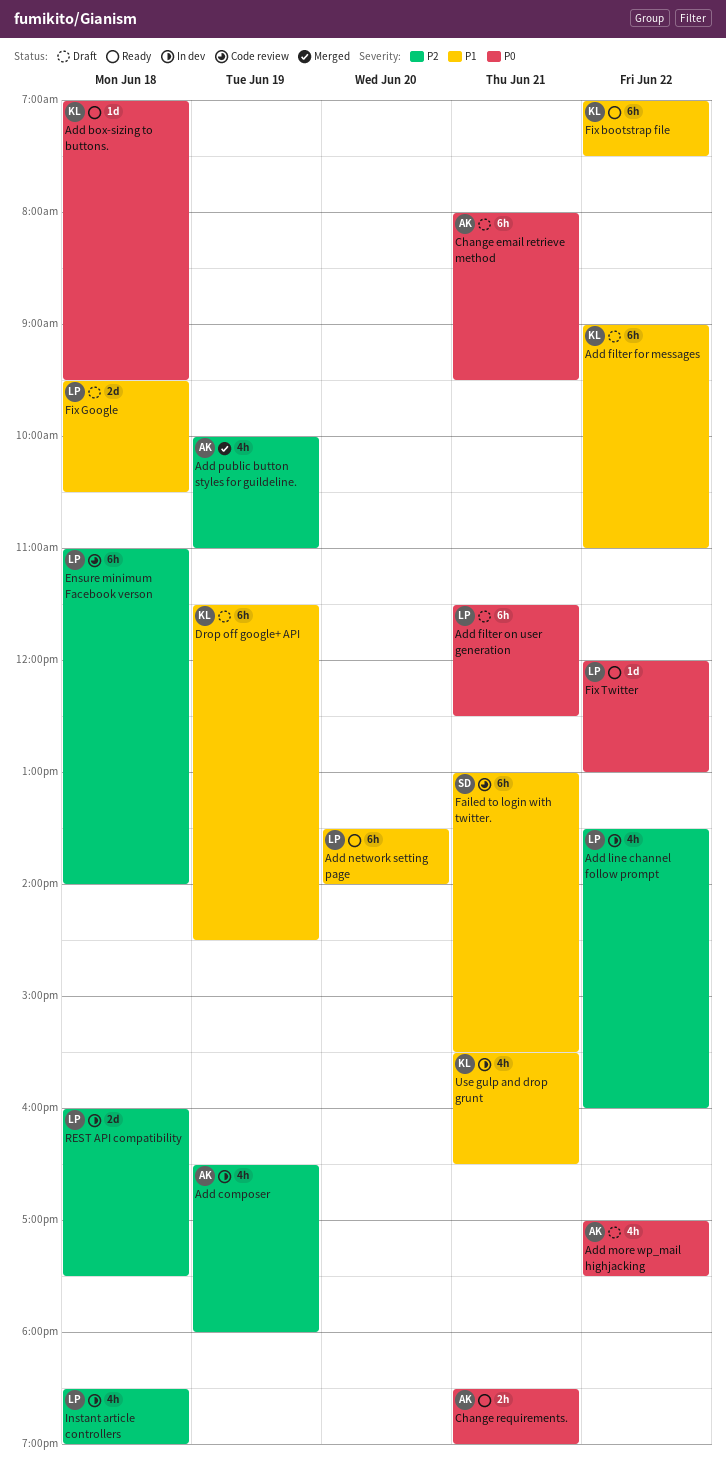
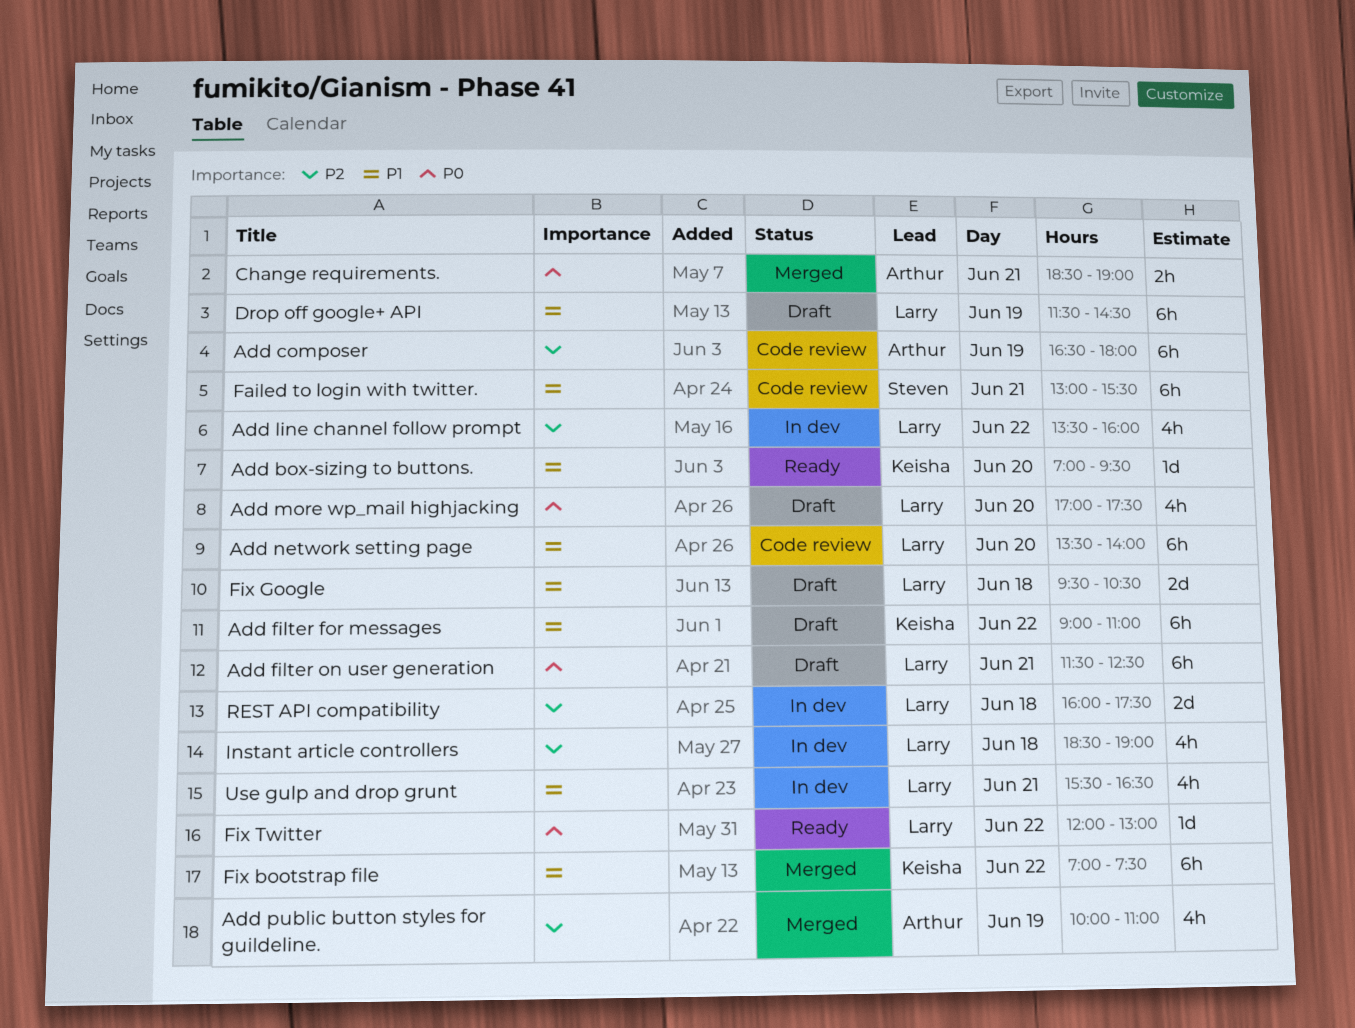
Add box-sizing to buttons., priority: P0 -> P1
Add box-sizing to buttons., day: Jun 18 -> Jun 20
Add composer, status: In dev -> Code review
Add composer, estimate: 4h -> 6h
Add more wp_mail highjacking, owner: Arthur -> Larry
Add more wp_mail highjacking, day: Jun 22 -> Jun 20
Add network setting page, status: Ready -> Code review
Change email retrieve method: present -> none
Change requirements., status: Ready -> Merged
Drop off google+ API, owner: Keisha -> Larry
Ensure minimum Facebook verson: present -> none
Fix bootstrap file, status: Ready -> Merged
Use gulp and drop grunt, owner: Keisha -> Larry

